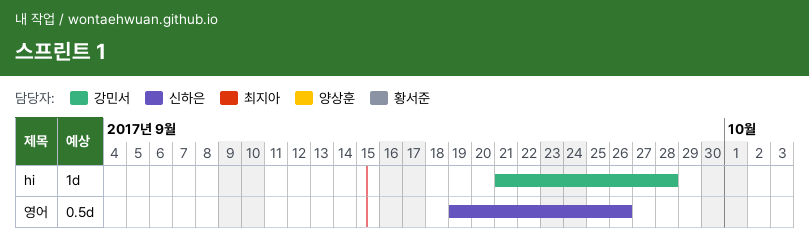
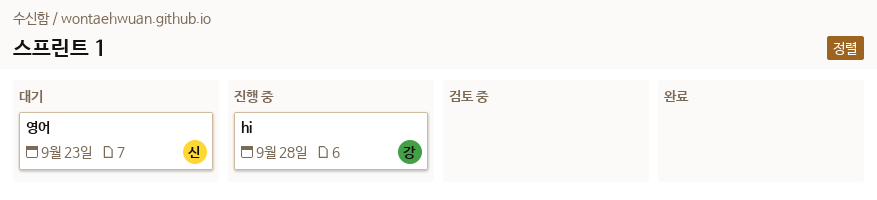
영어, due: Sep 26 -> Sep 23

